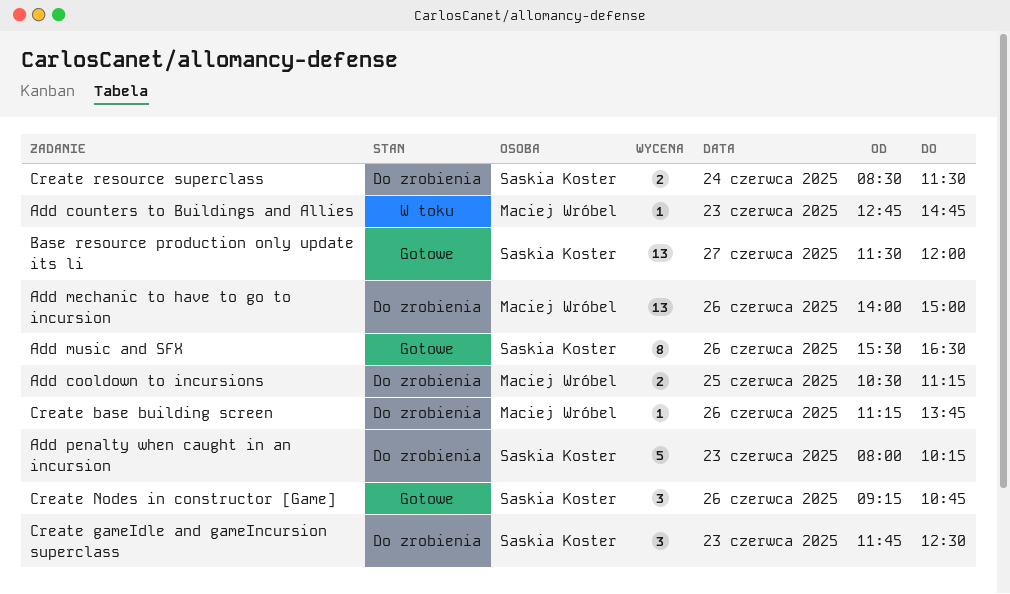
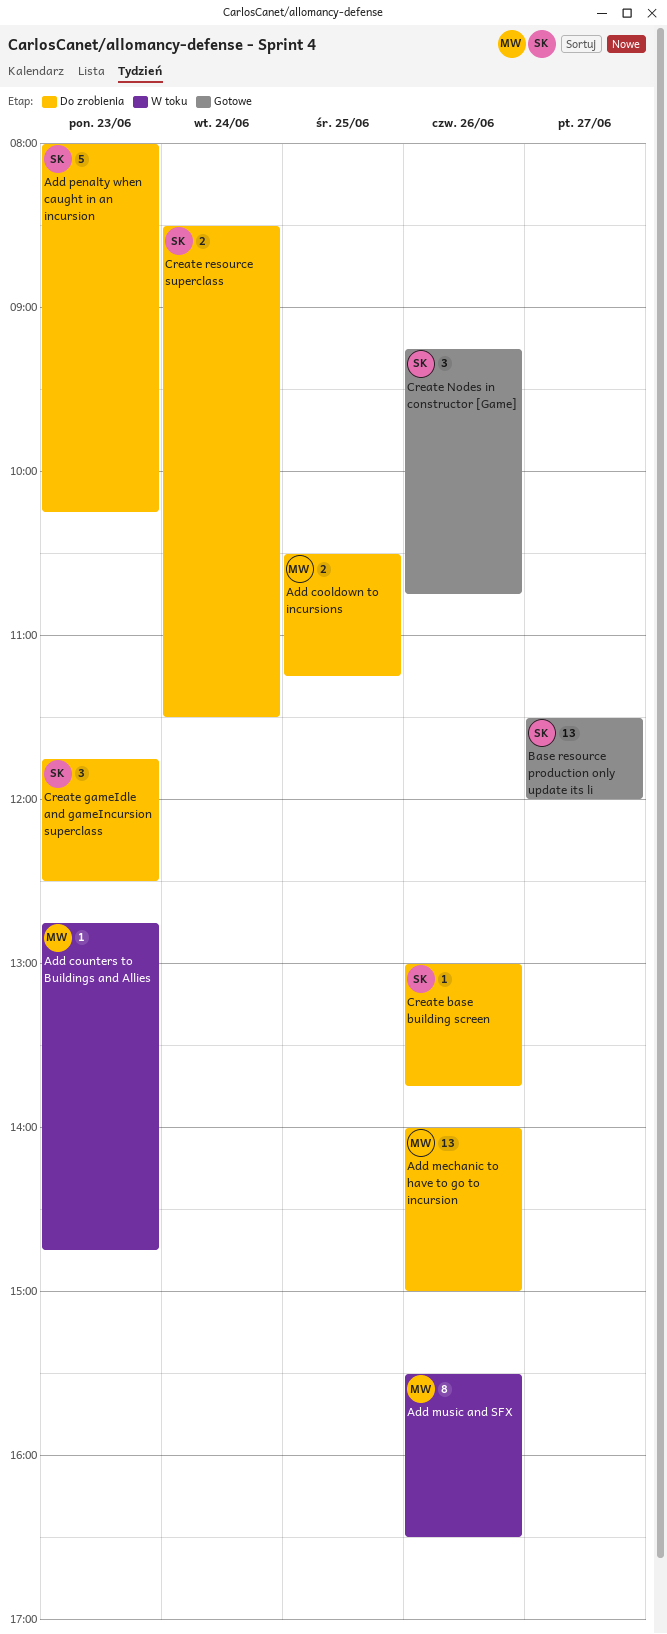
Add music and SFX, status: Gotowe -> W toku
Add music and SFX, owner: Saskia Koster -> Maciej Wróbel
Create base building screen, owner: Maciej Wróbel -> Saskia Koster
Create base building screen, begins: 11:15 -> 13:00

